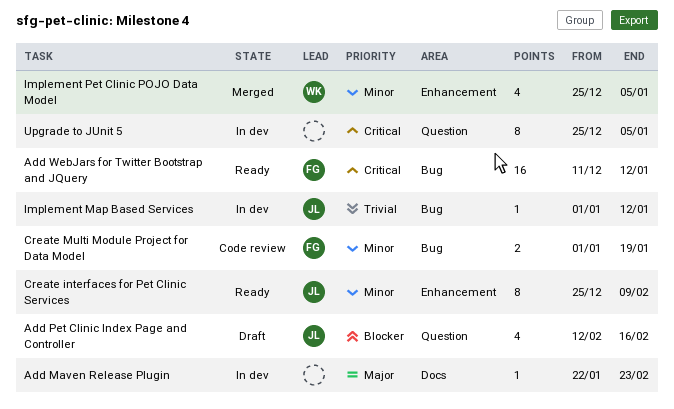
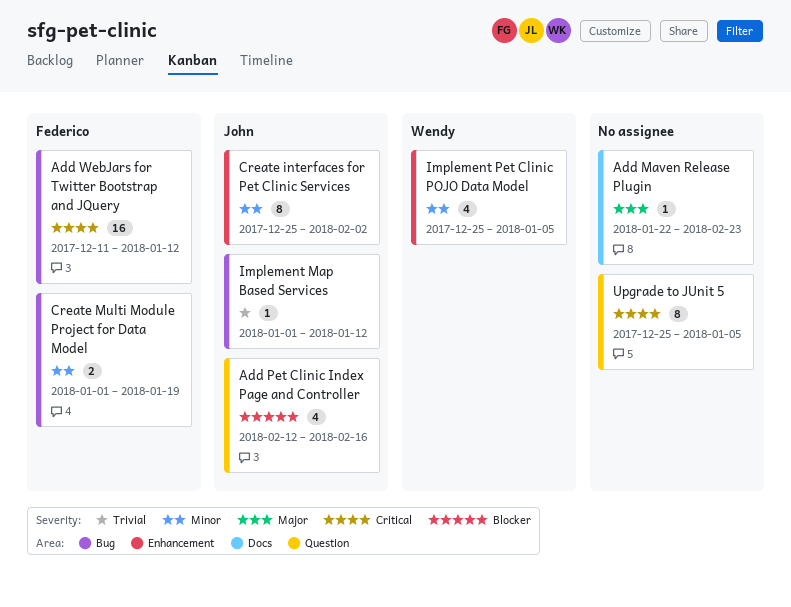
Create interfaces for Pet Clinic Services, due: Feb 9 -> Feb 2

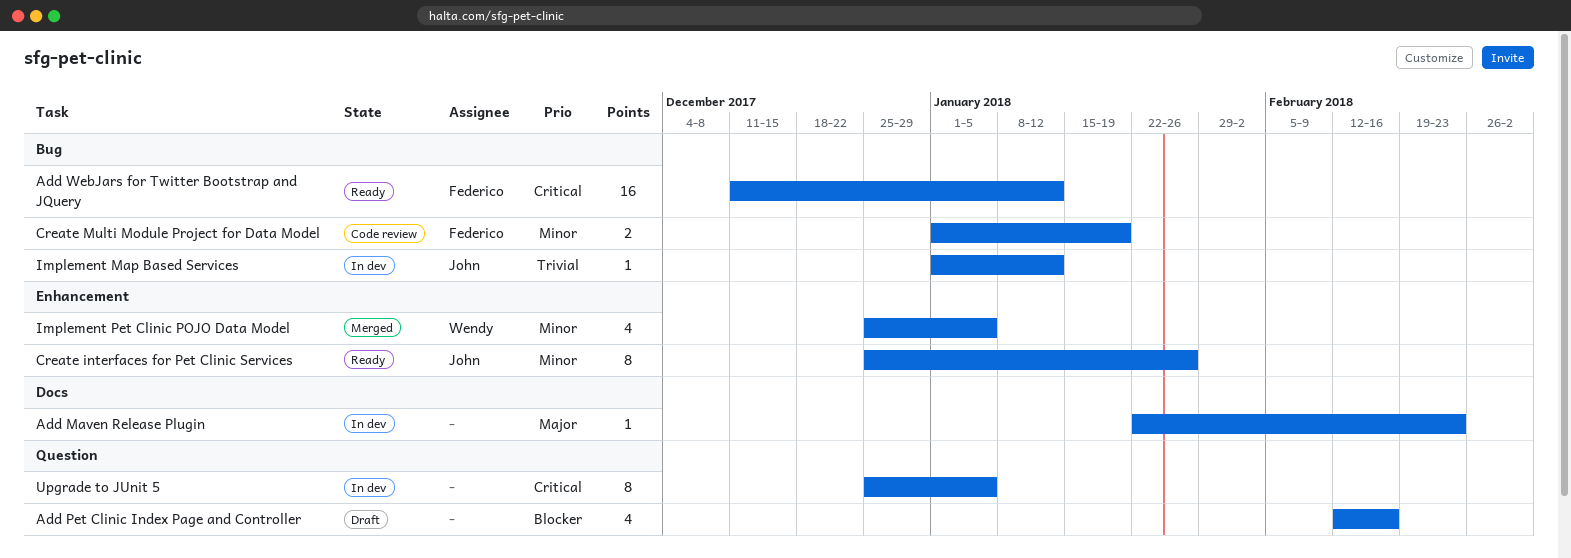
Add Pet Clinic Index Page and Controller, owner: John -> none
Create interfaces for Pet Clinic Services, due: Feb 2 -> Jan 26

